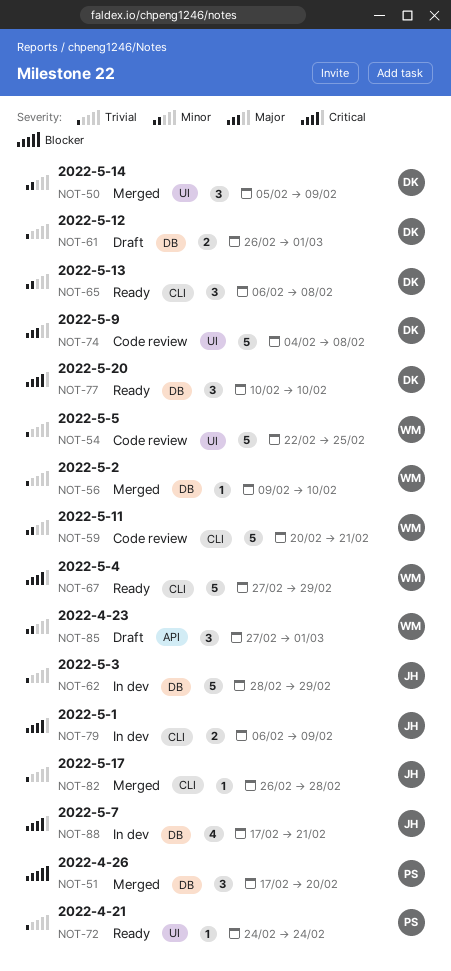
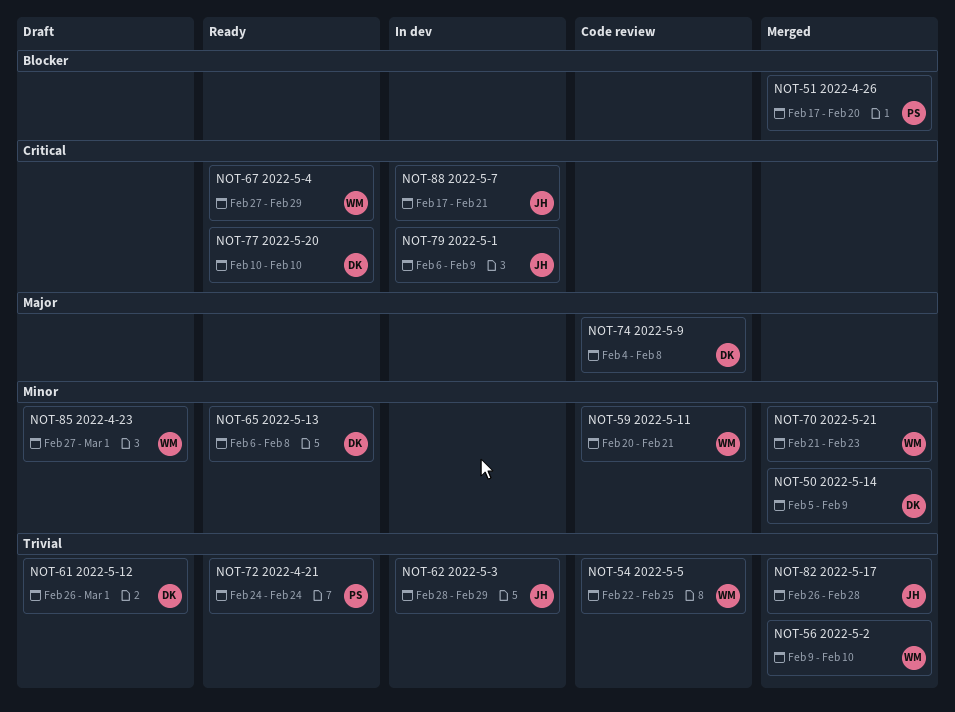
NOT-70: none -> present

